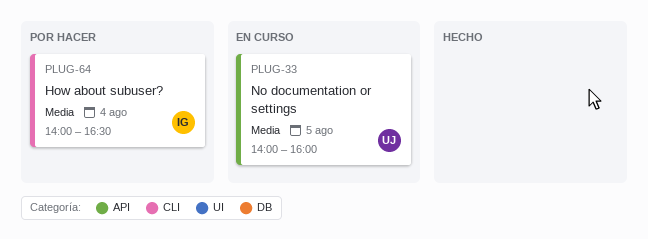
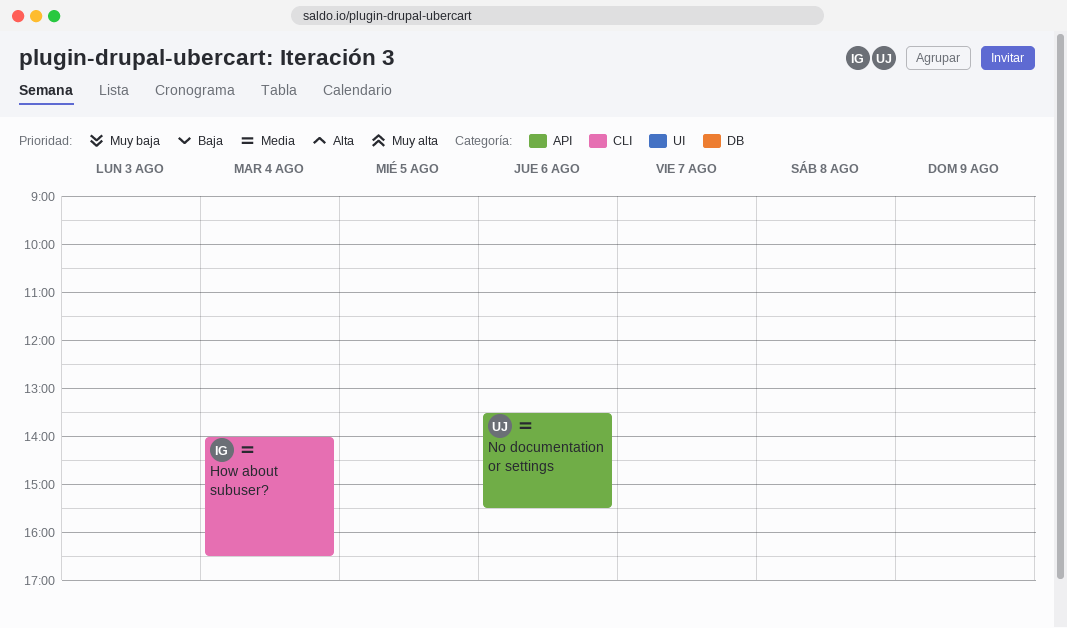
No documentation or settings, day: Aug 5 -> Aug 6
No documentation or settings, begins: 14:00 -> 13:30
No documentation or settings, ends: 16:00 -> 15:30

